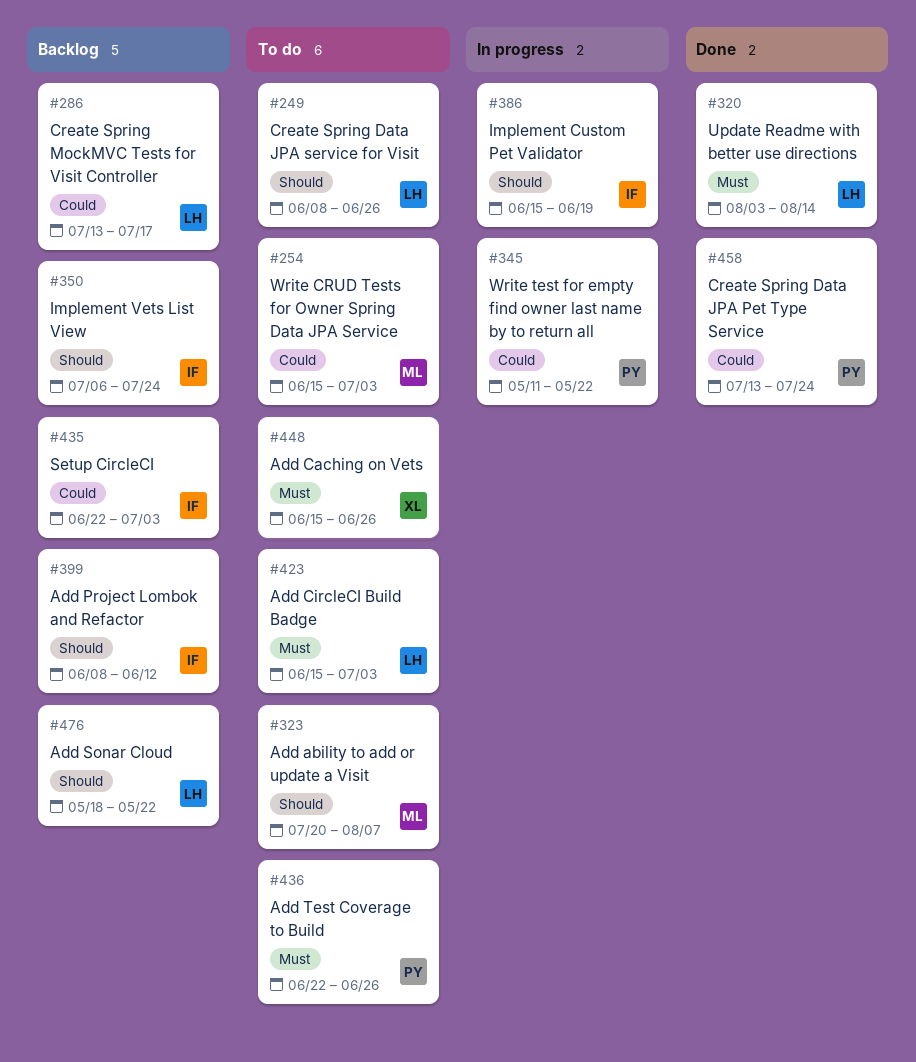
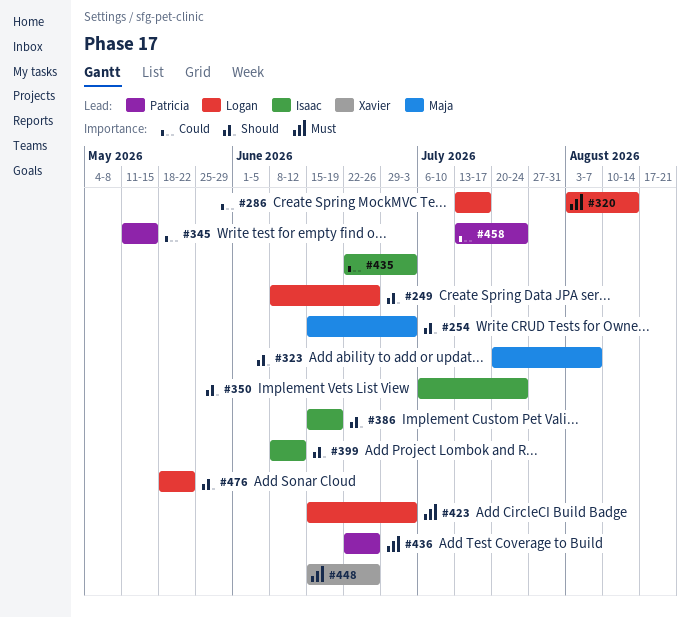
#254, priority: Could -> Should
#345, due: May 22 -> May 15

